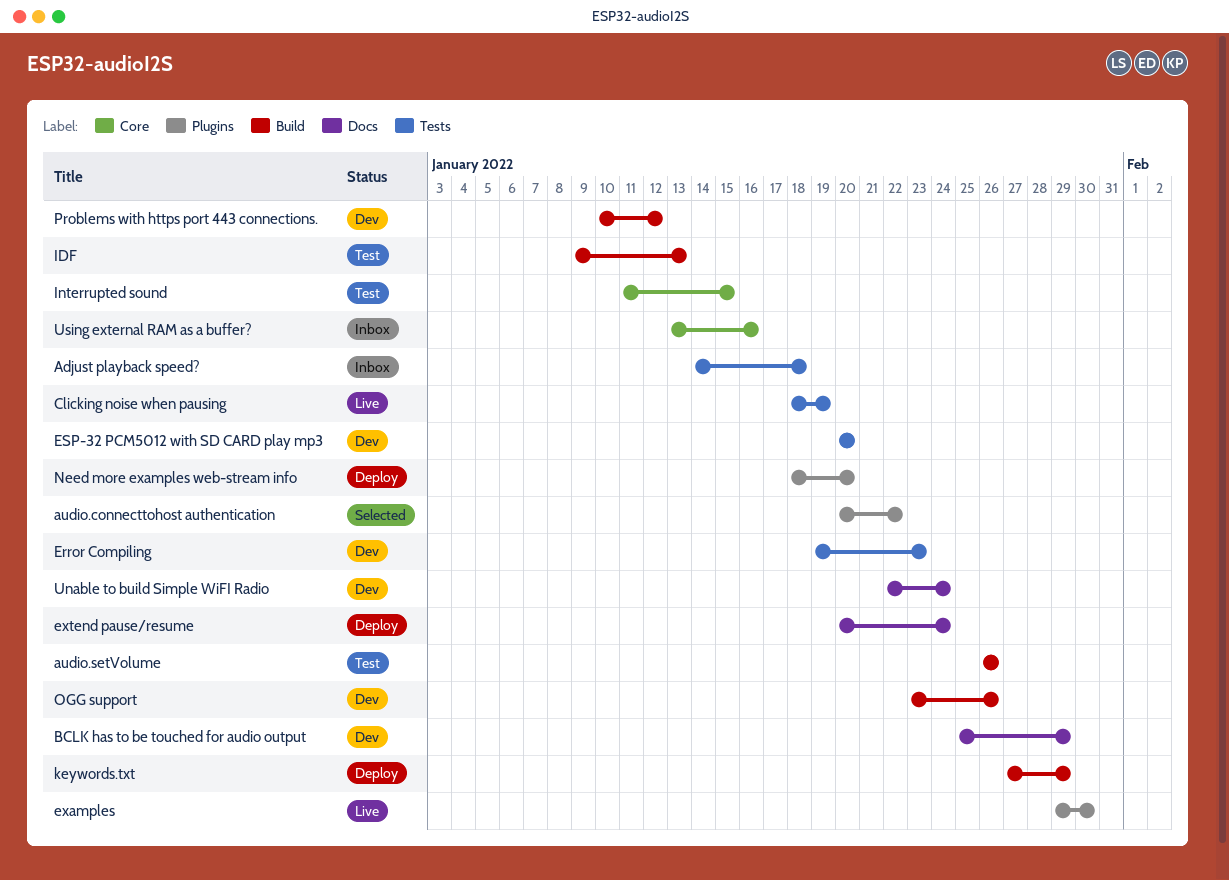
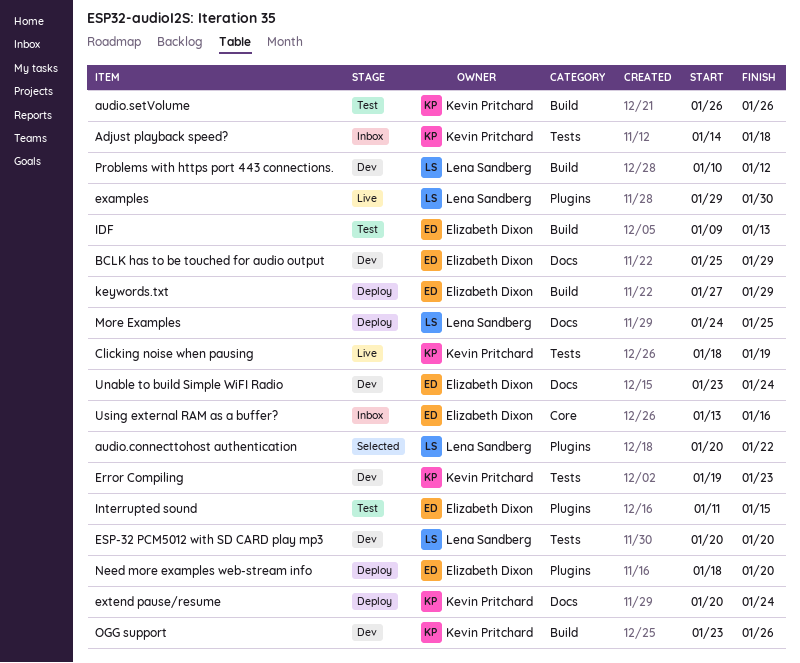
Interrupted sound, label: Core -> Plugins
More Examples: none -> present
Unable to build Simple WiFI Radio, start: Jan 22 -> Jan 23

